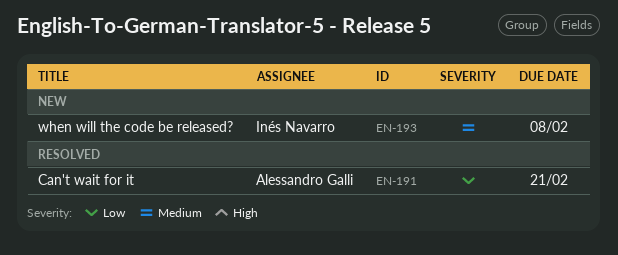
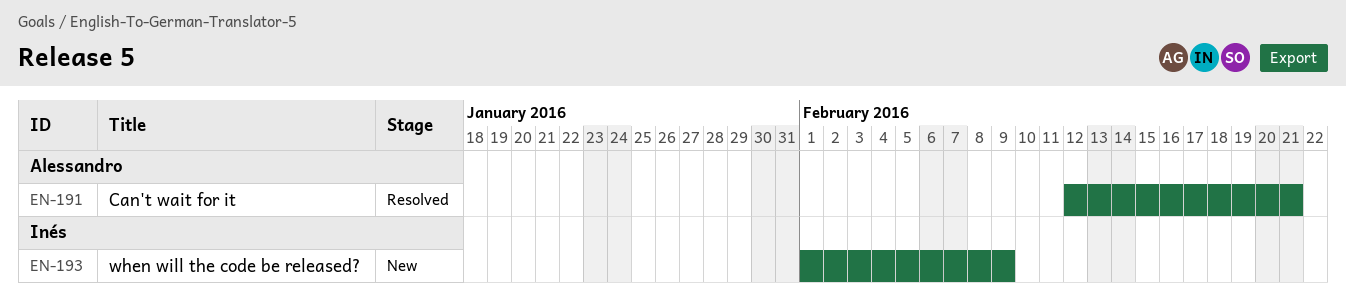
EN-193, due: Feb 8 -> Feb 9

